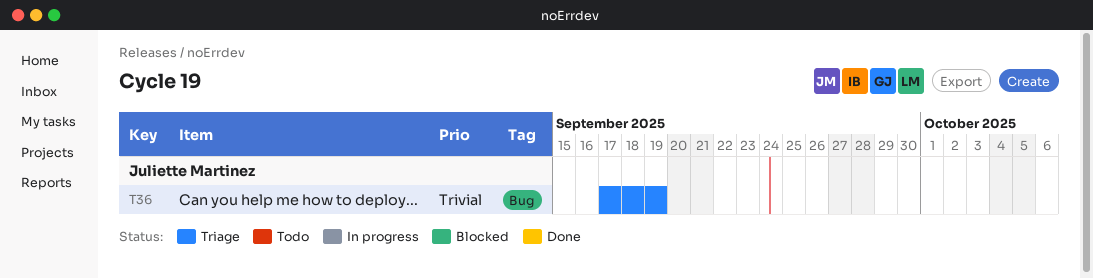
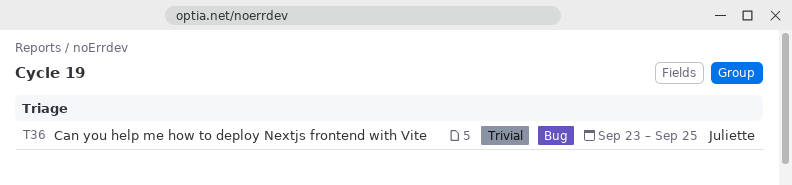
T36, start: Sep 17 -> Sep 23
T36, due: Sep 19 -> Sep 25

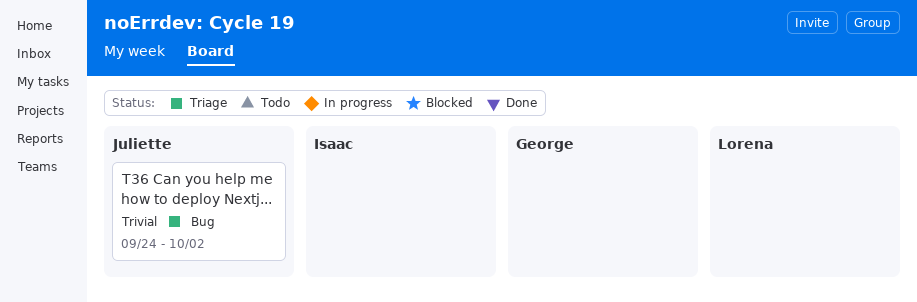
T36, start: Sep 23 -> Sep 24
T36, due: Sep 25 -> Oct 2

